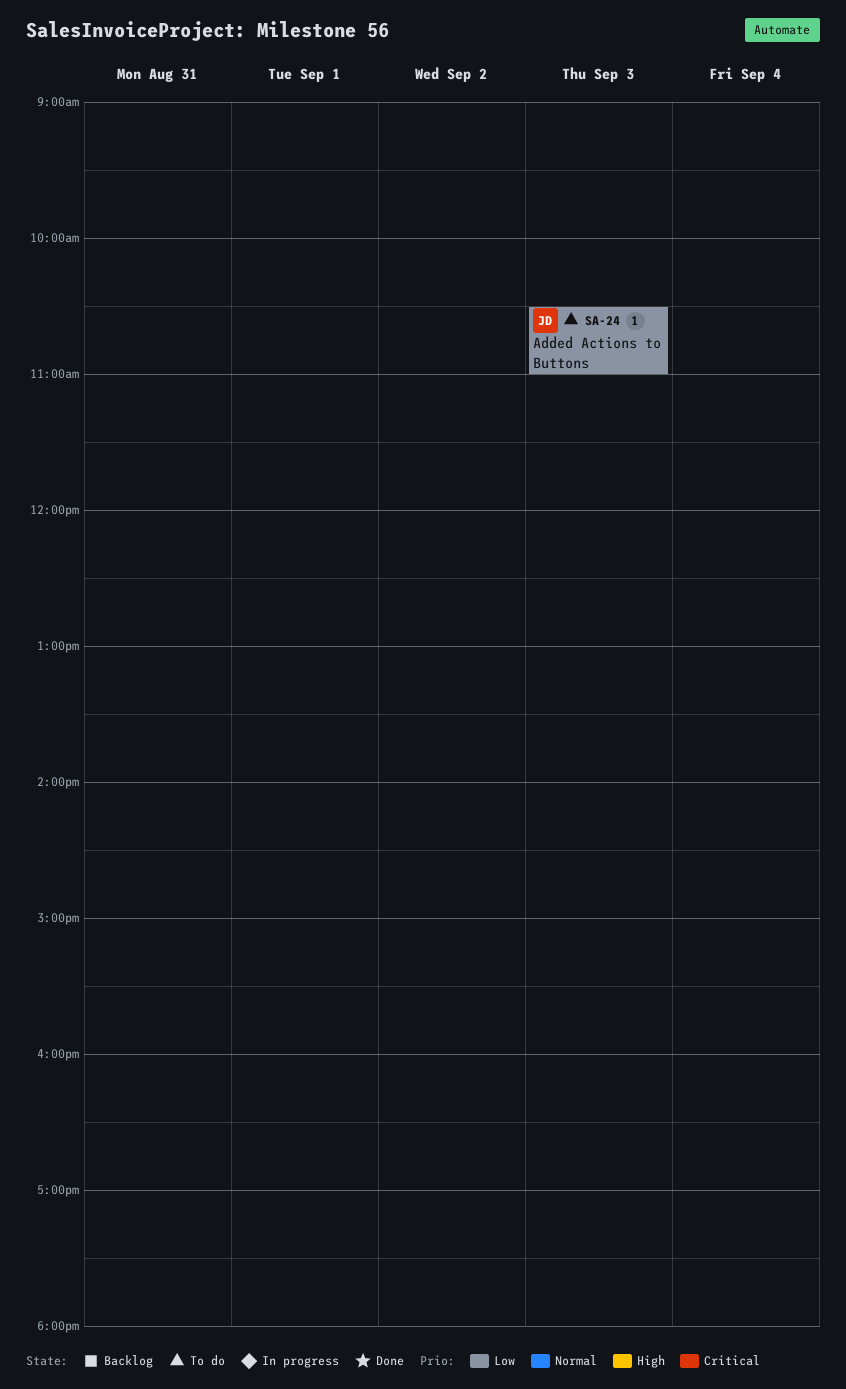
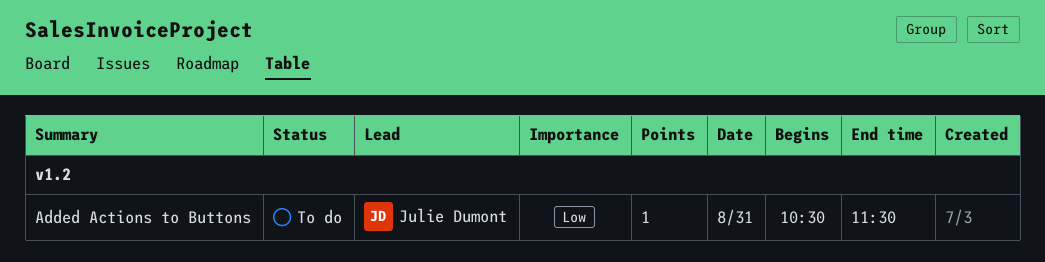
Added Actions to Buttons, day: Sep 3 -> Aug 31
Added Actions to Buttons, ends: 11:00 -> 11:30

